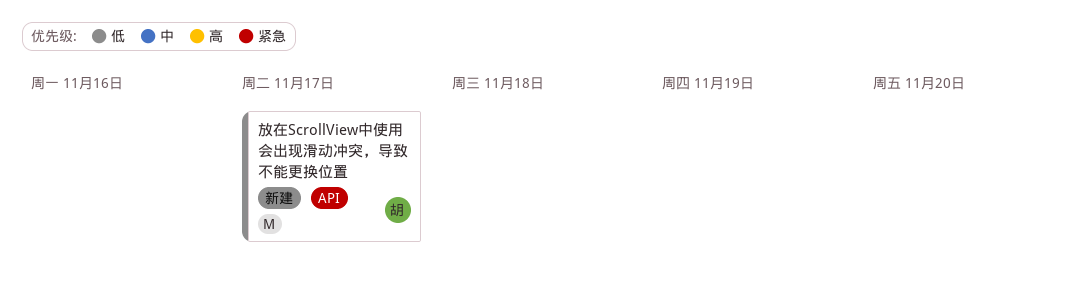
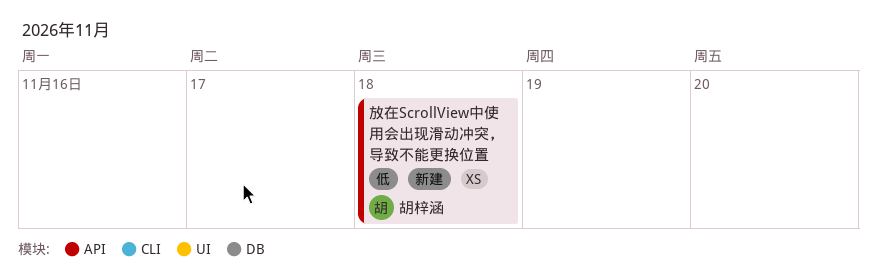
放在ScrollView中使用会出现滑动冲突，导致不能更换位置, estimate: M -> XS
放在ScrollView中使用会出现滑动冲突，导致不能更换位置, due: Nov 17 -> Nov 18

